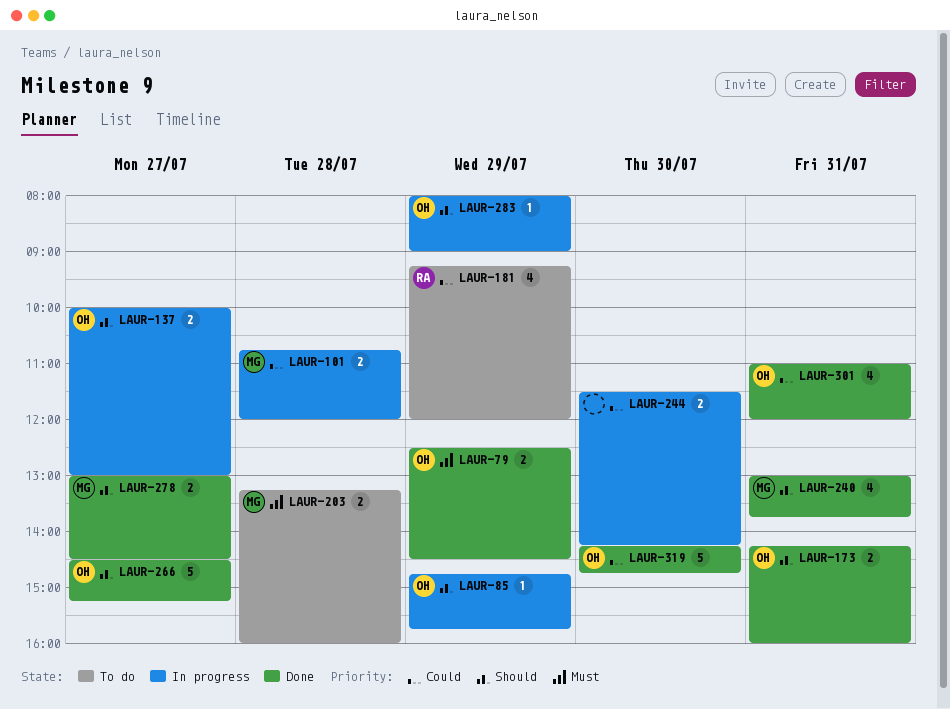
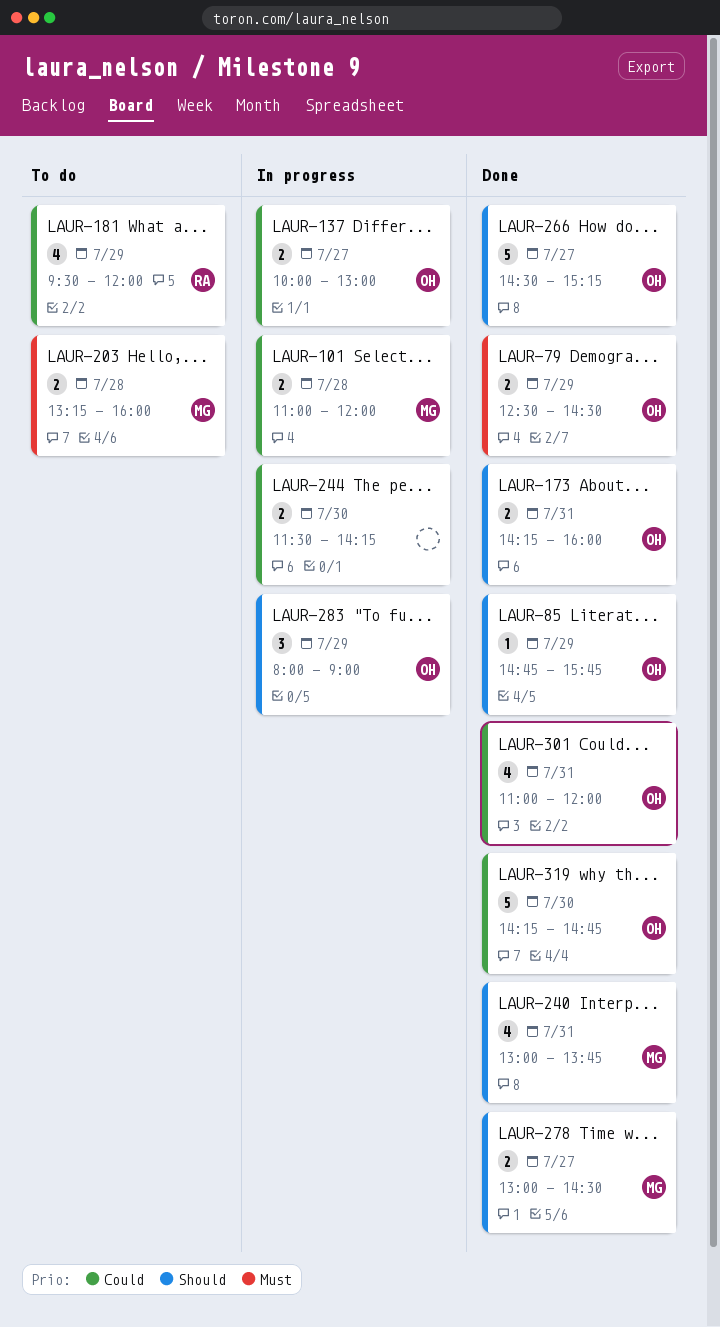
LAUR-85, status: In progress -> Done
LAUR-101, begins: 10:45 -> 11:00
LAUR-137, priority: Should -> Could
LAUR-181, begins: 09:15 -> 09:30
LAUR-283, estimate: 1 -> 3

